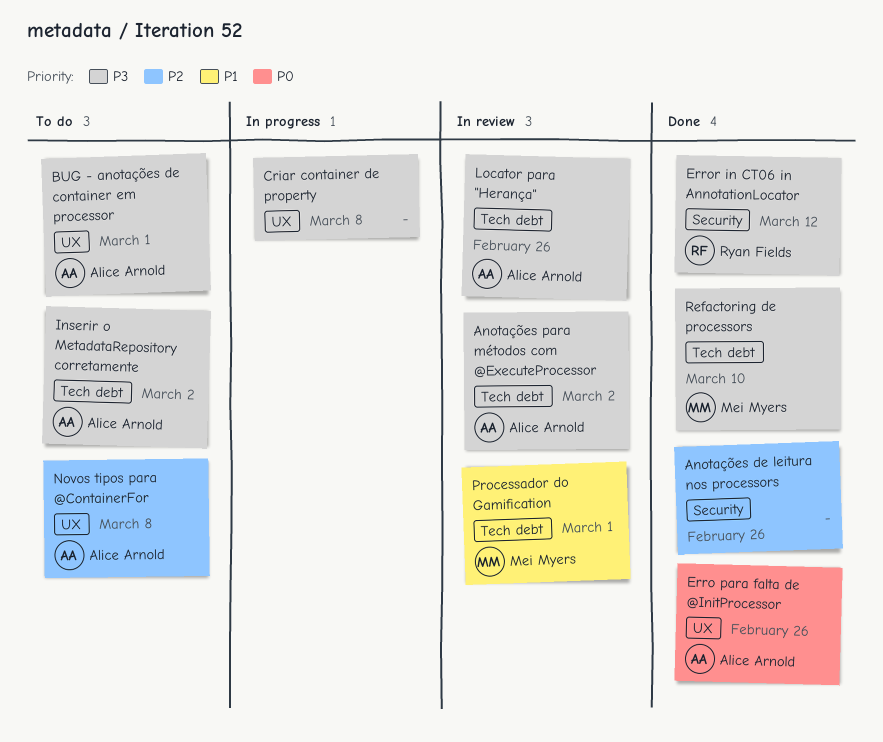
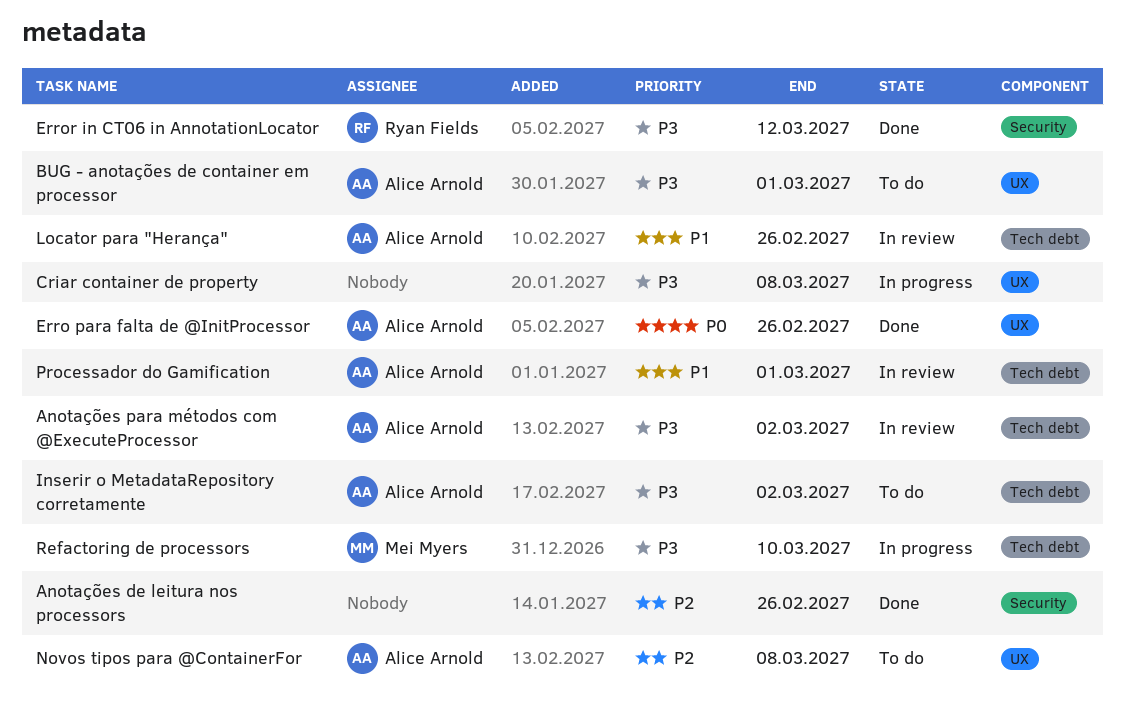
Locator para "Herança", priority: P3 -> P1
Processador do Gamification, owner: Mei Myers -> Alice Arnold
Refactoring de processors, status: Done -> In progress

